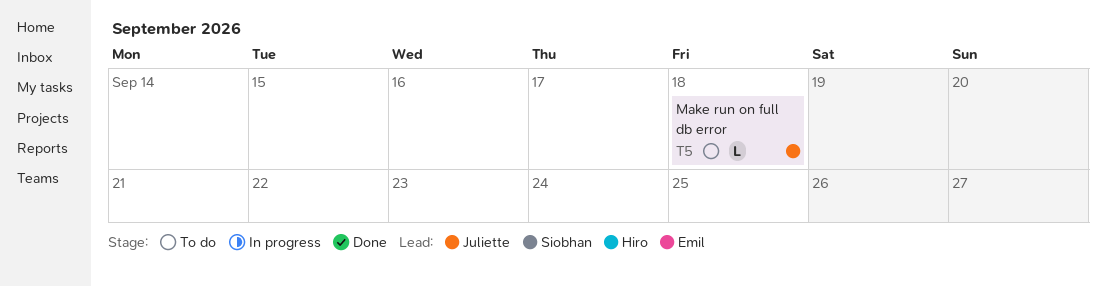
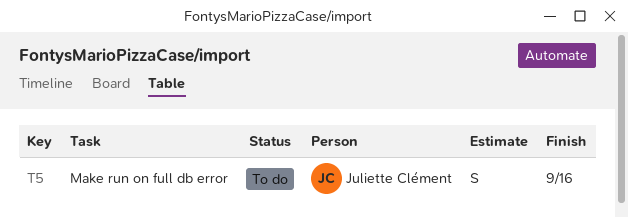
T5, estimate: L -> S
T5, due: Sep 18 -> Sep 16

